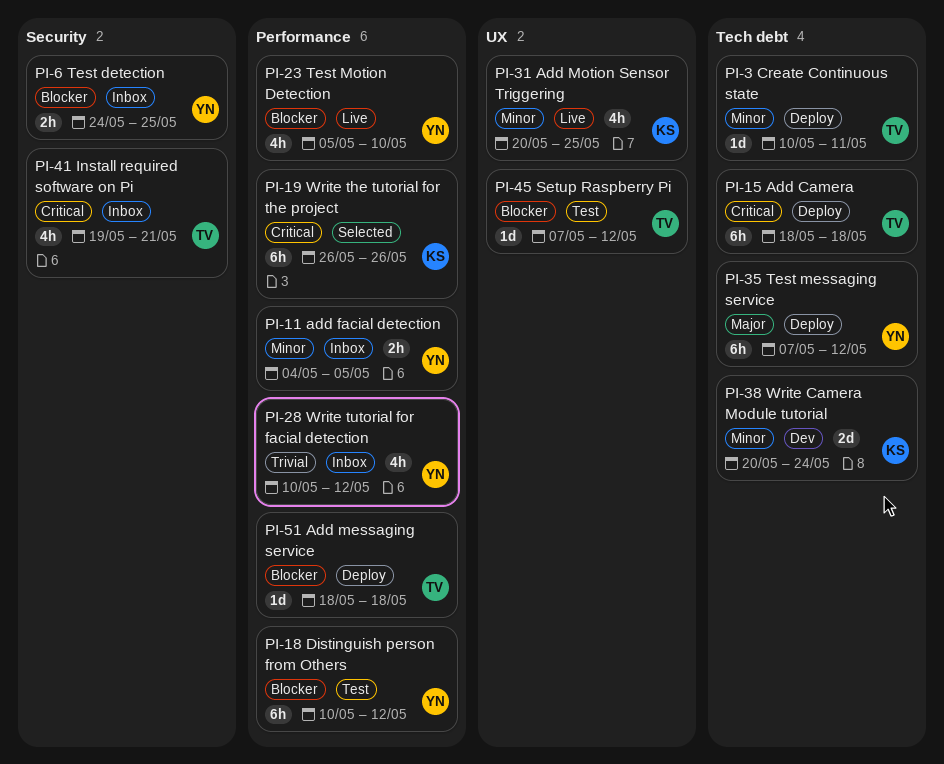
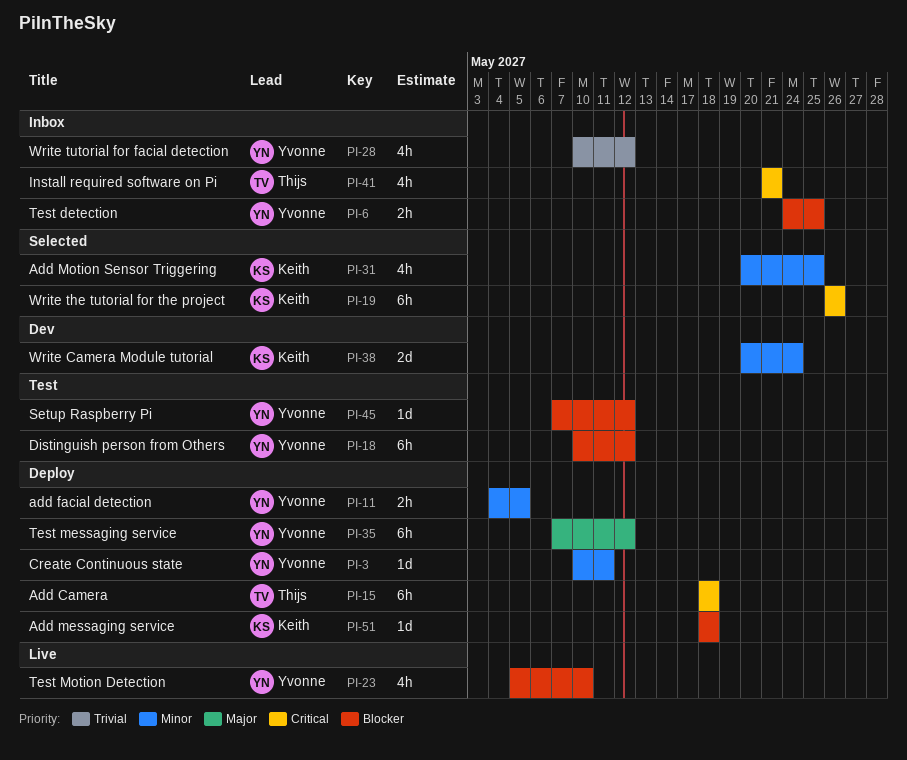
PI-3, owner: Thijs -> Yvonne
PI-11, status: Inbox -> Deploy
PI-31, status: Live -> Selected
PI-41, start: May 19 -> May 21
PI-45, owner: Thijs -> Yvonne
PI-51, owner: Thijs -> Keith

